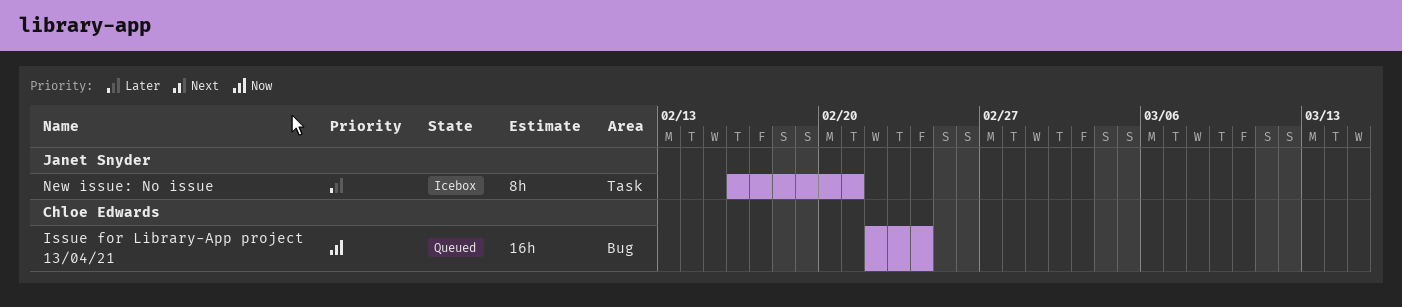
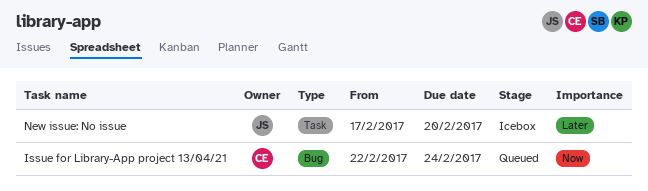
New issue: No issue, start: Feb 16 -> Feb 17
New issue: No issue, due: Feb 21 -> Feb 20

